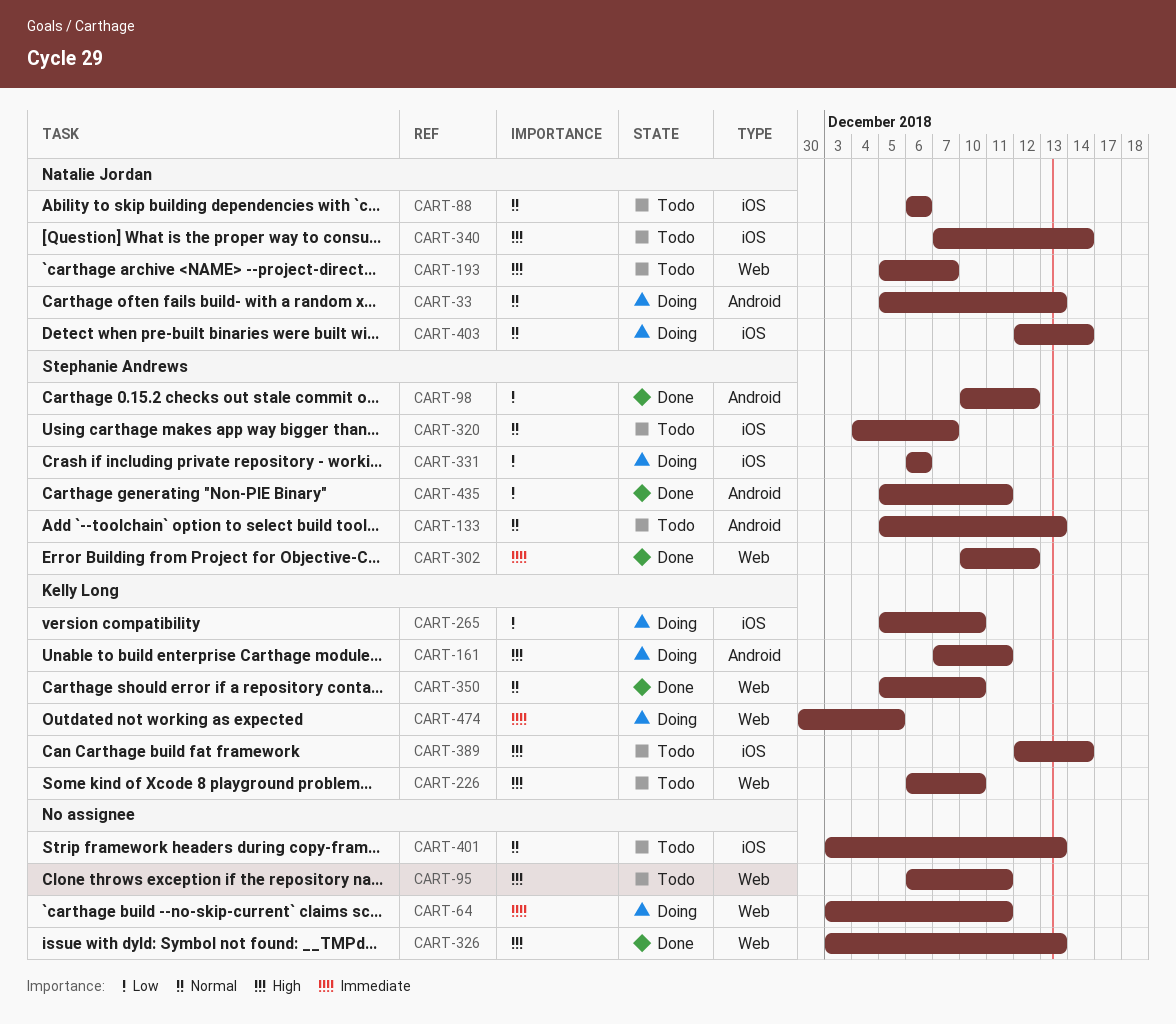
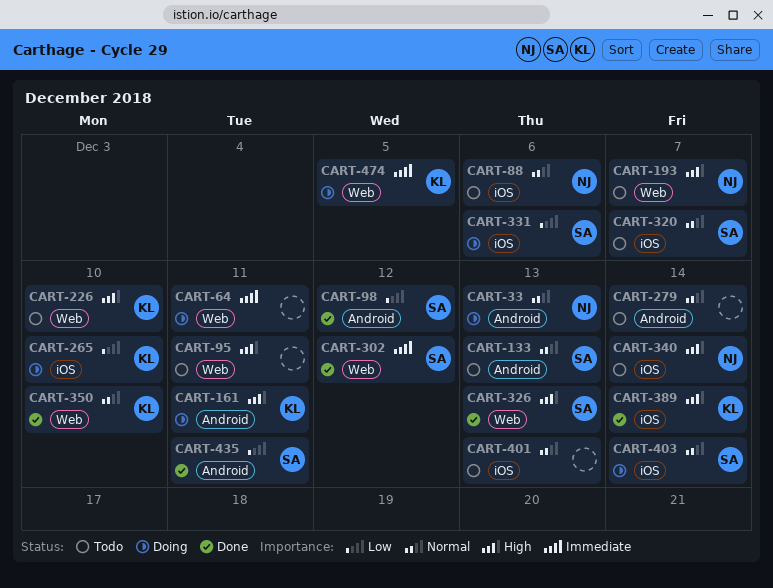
CART-279: none -> present
CART-326, owner: none -> Stephanie Andrews
CART-389, status: Todo -> Done
CART-403, owner: Natalie Jordan -> Stephanie Andrews

